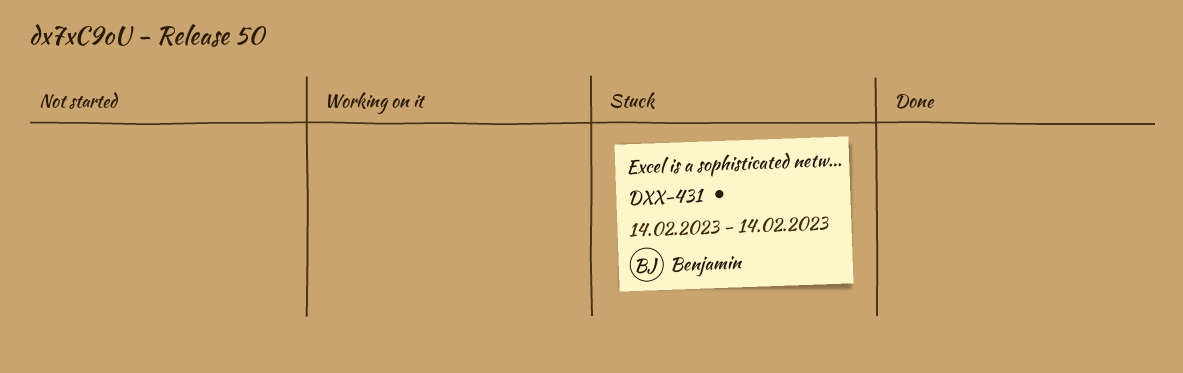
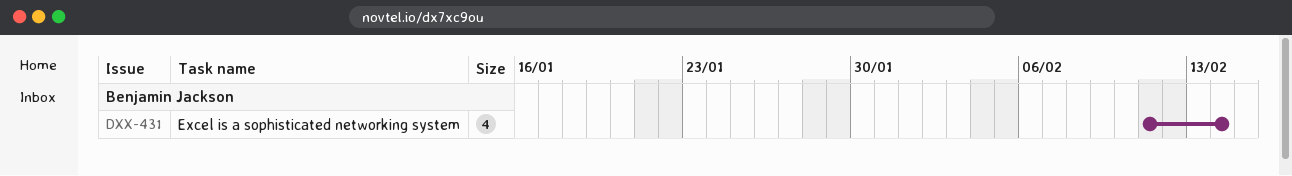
DXX-431, estimate: 1 -> 4
DXX-431, start: Feb 14 -> Feb 11

